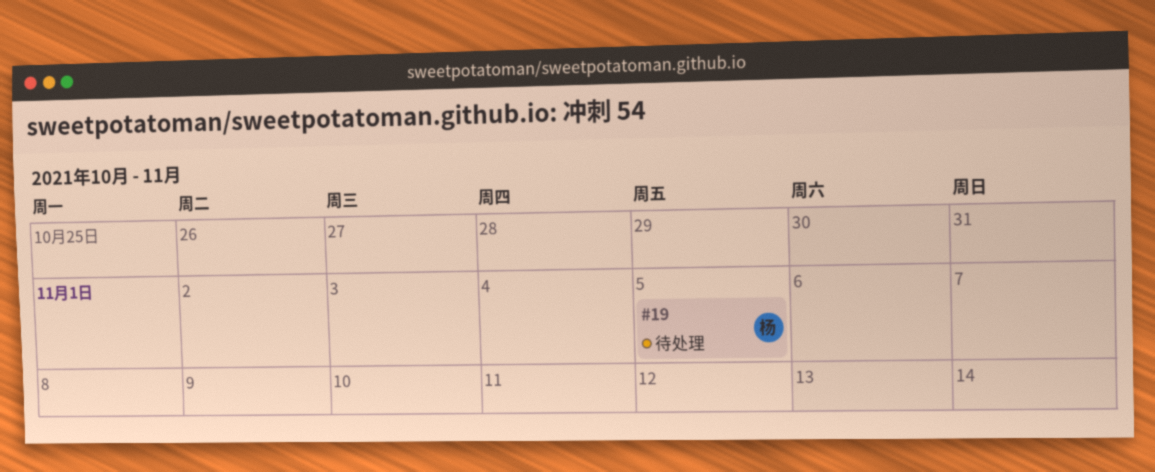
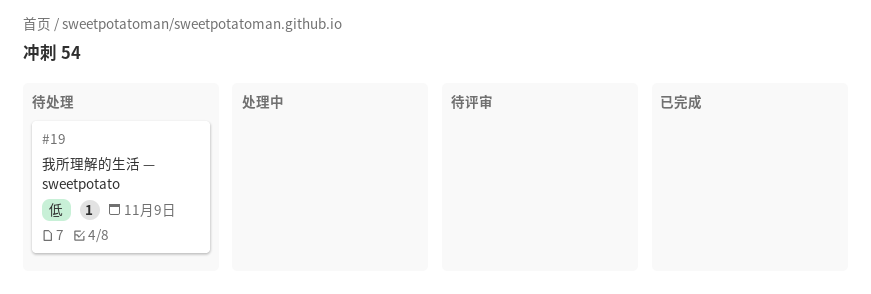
#19, due: Nov 5 -> Nov 9

